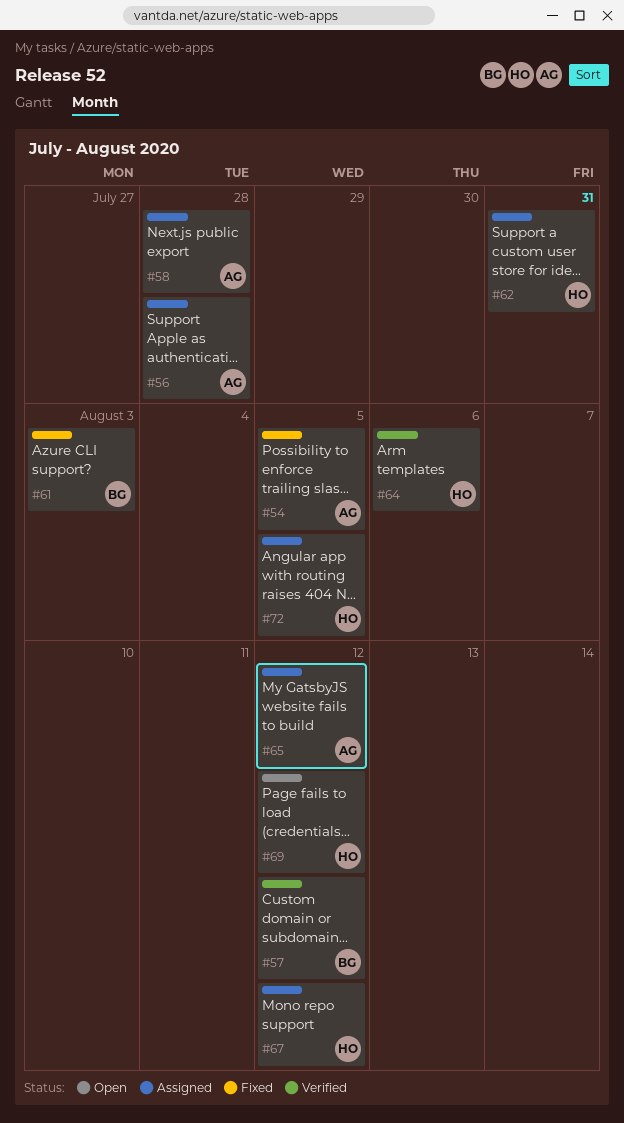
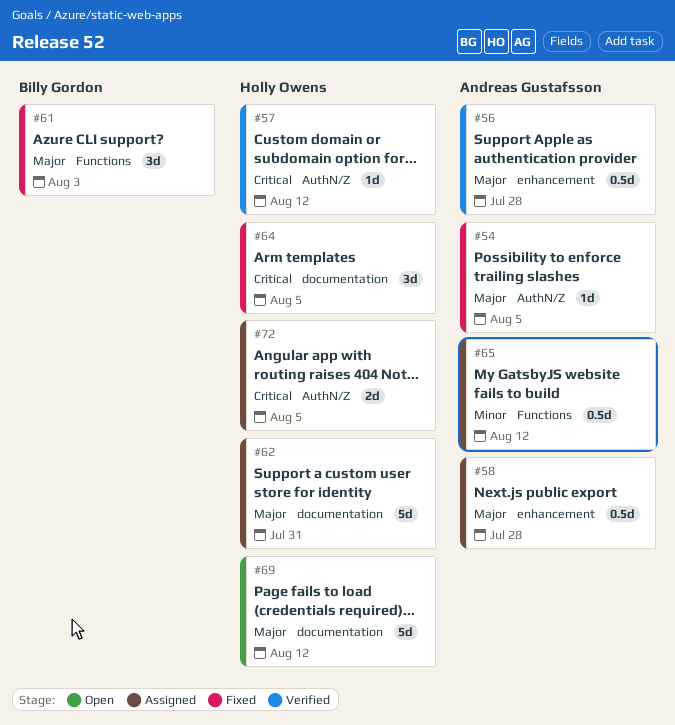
#56, status: Assigned -> Verified
#57, owner: Billy Gordon -> Holly Owens
#64, status: Verified -> Fixed
#64, due: Aug 6 -> Aug 5
#67: present -> none

